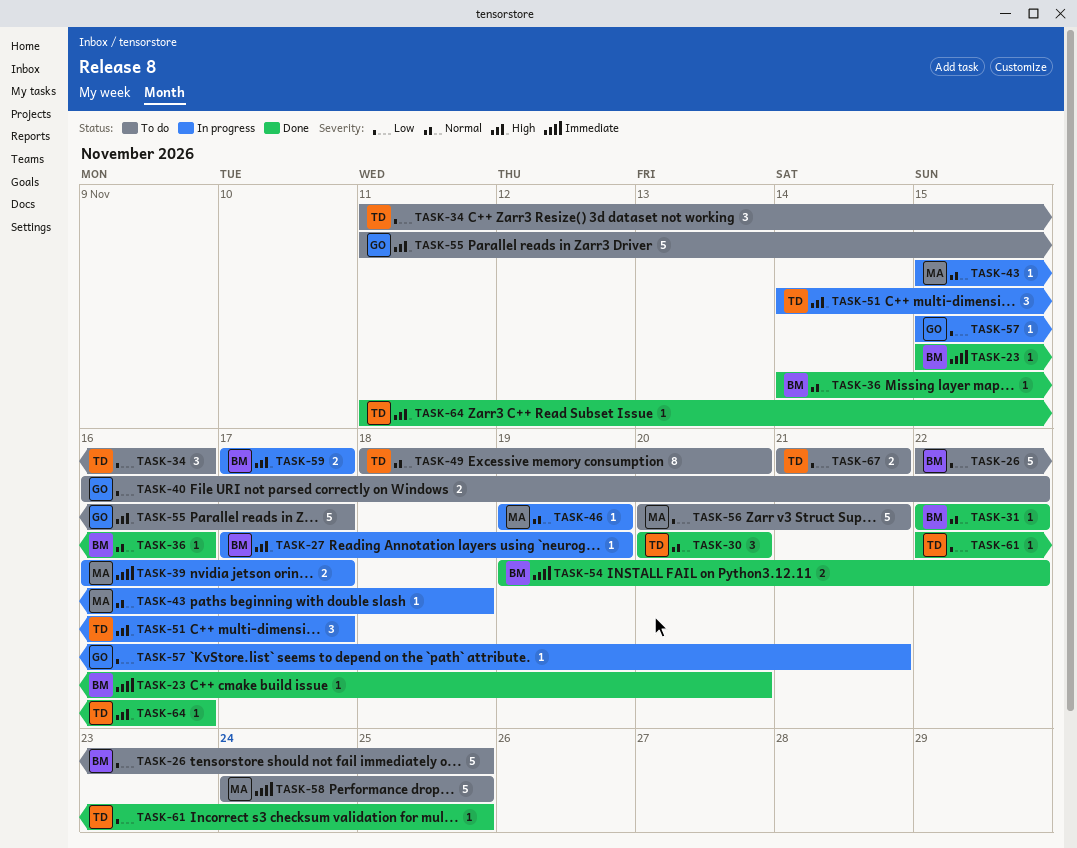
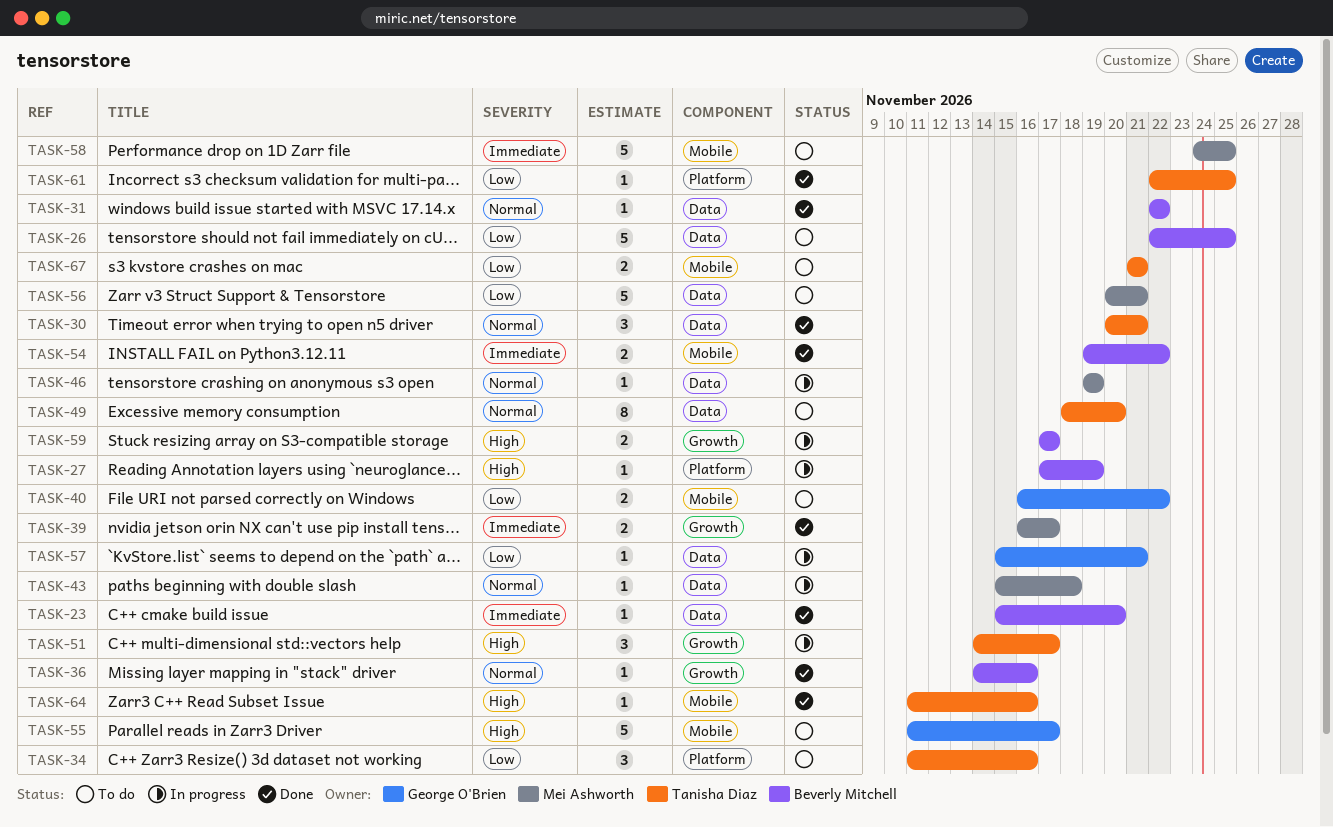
TASK-30, due: Nov 20 -> Nov 21
TASK-39, status: In progress -> Done

